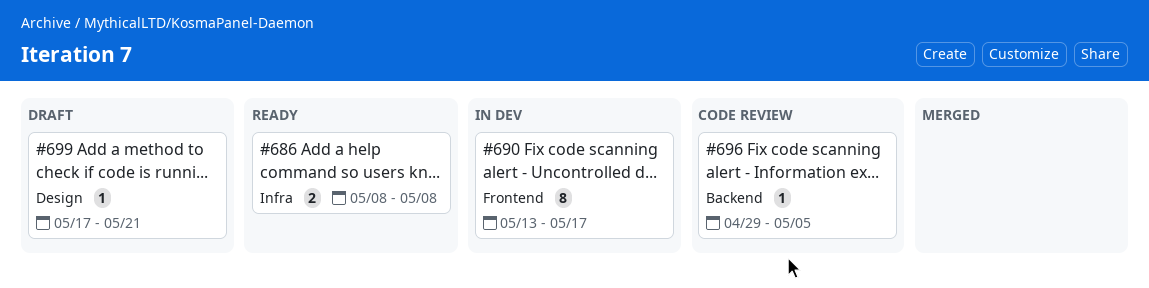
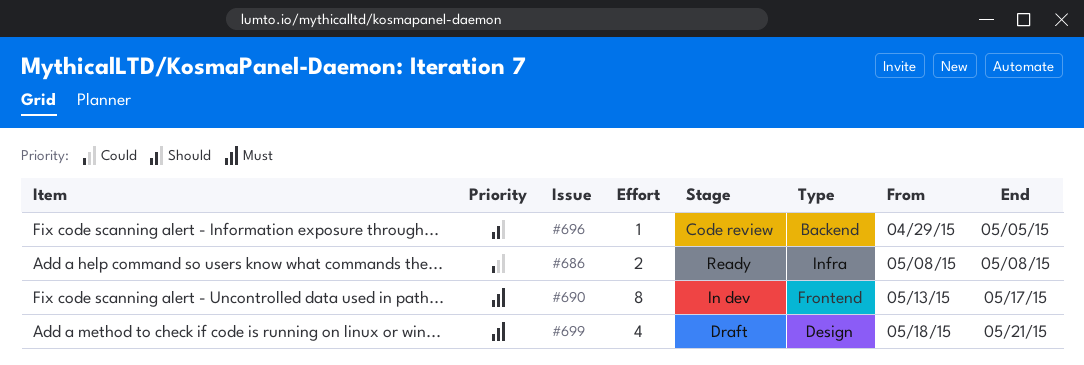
#699, estimate: 1 -> 4
#699, start: May 17 -> May 18

